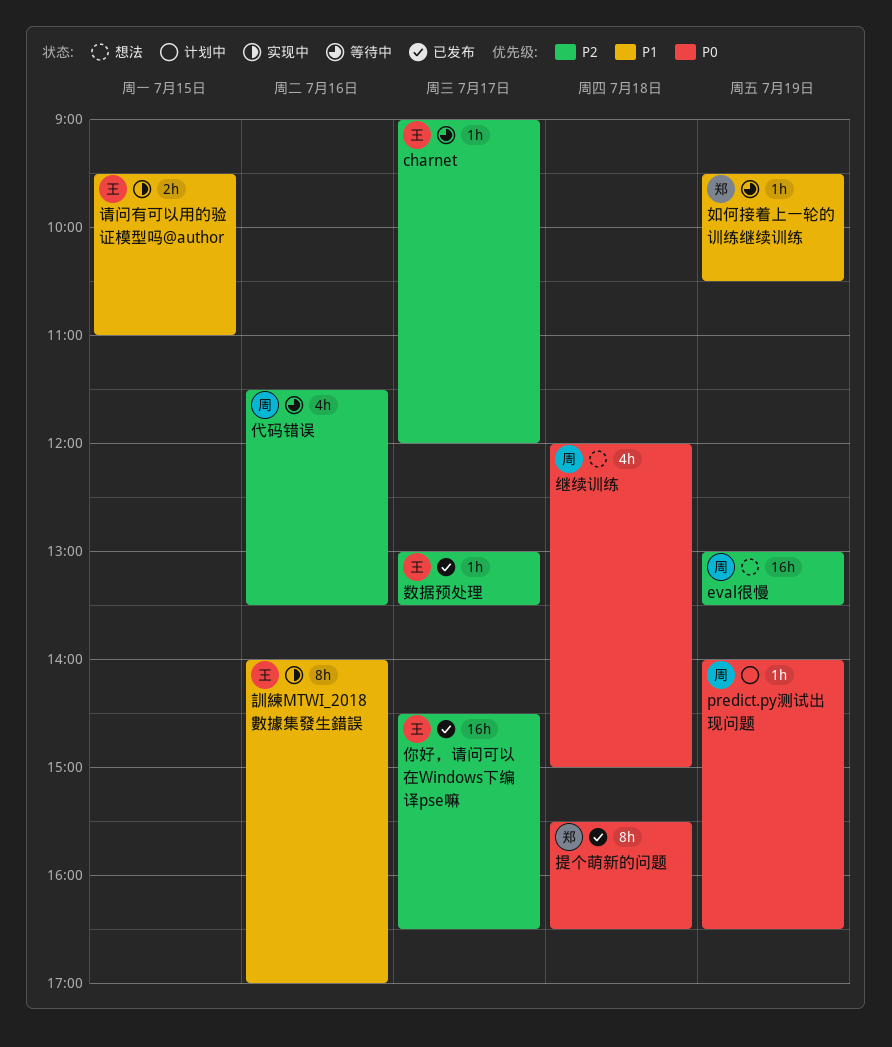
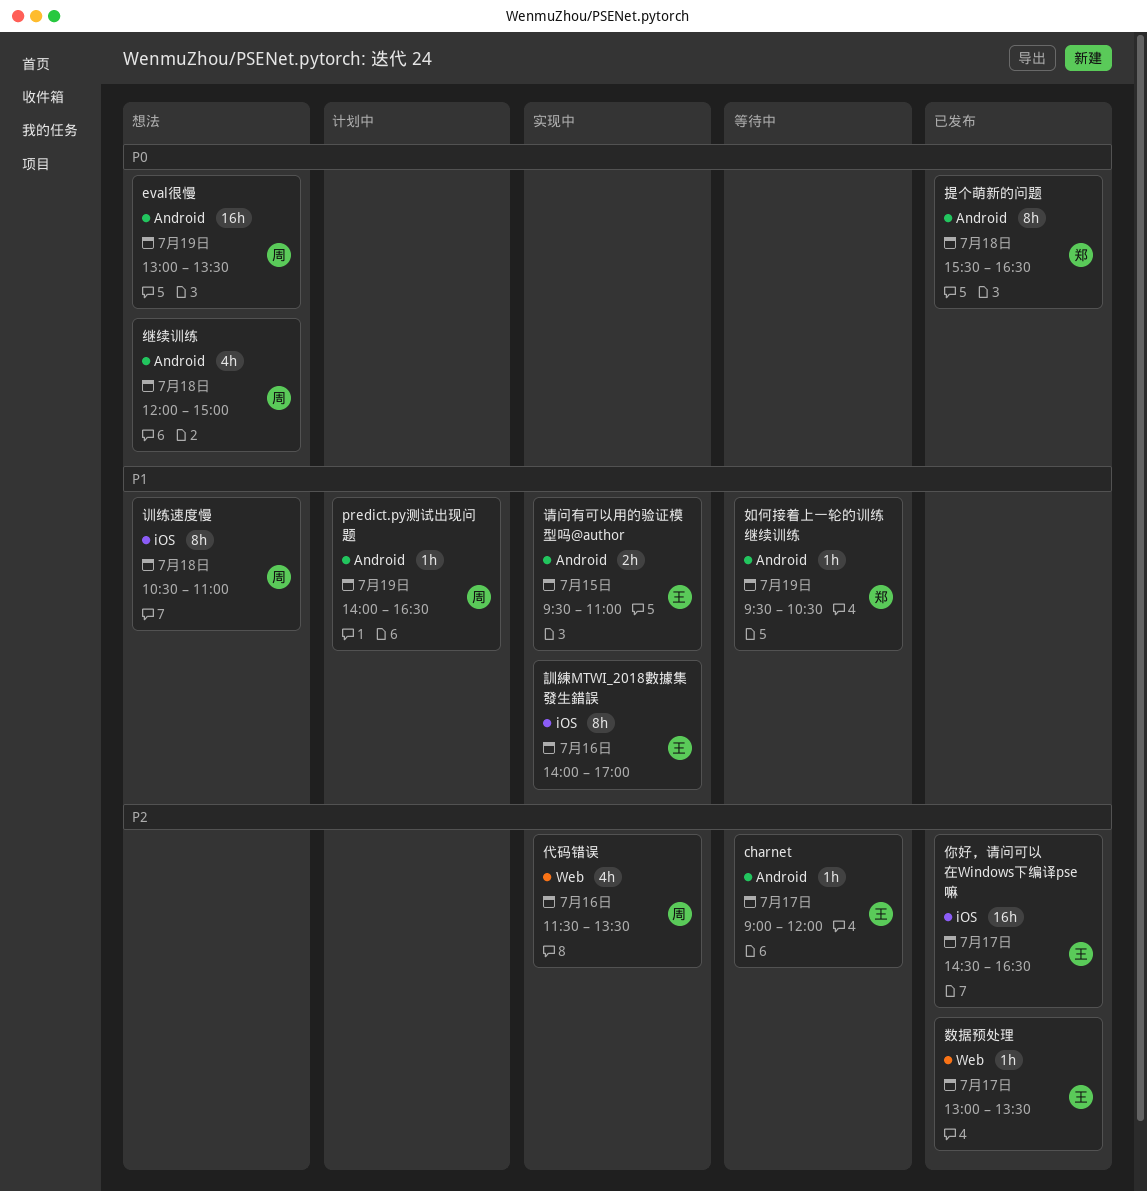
eval很慢, priority: P2 -> P0
predict.py测试出现问题, priority: P0 -> P1
代码错误, status: 等待中 -> 实现中
训练速度慢: none -> present

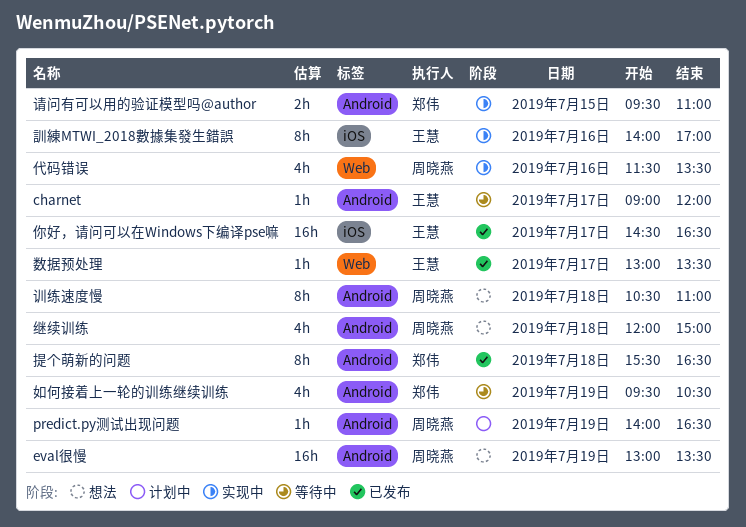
如何接着上一轮的训练继续训练, estimate: 1h -> 4h
训练速度慢, label: iOS -> Android
请问有可以用的验证模型吗@author, owner: 王慧 -> 郑伟

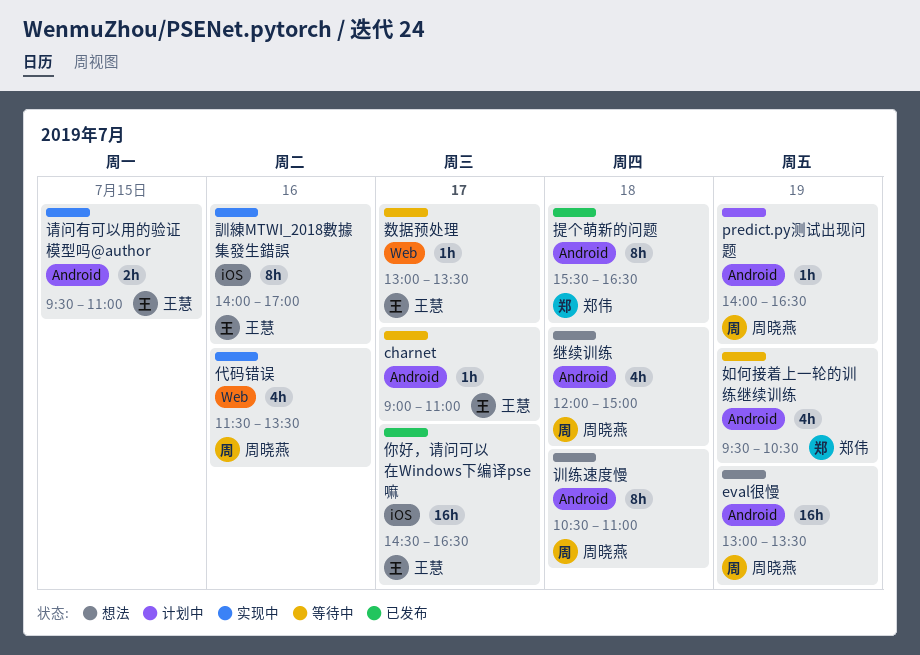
charnet, ends: 12:00 -> 11:00
数据预处理, status: 已发布 -> 等待中
请问有可以用的验证模型吗@author, owner: 郑伟 -> 王慧

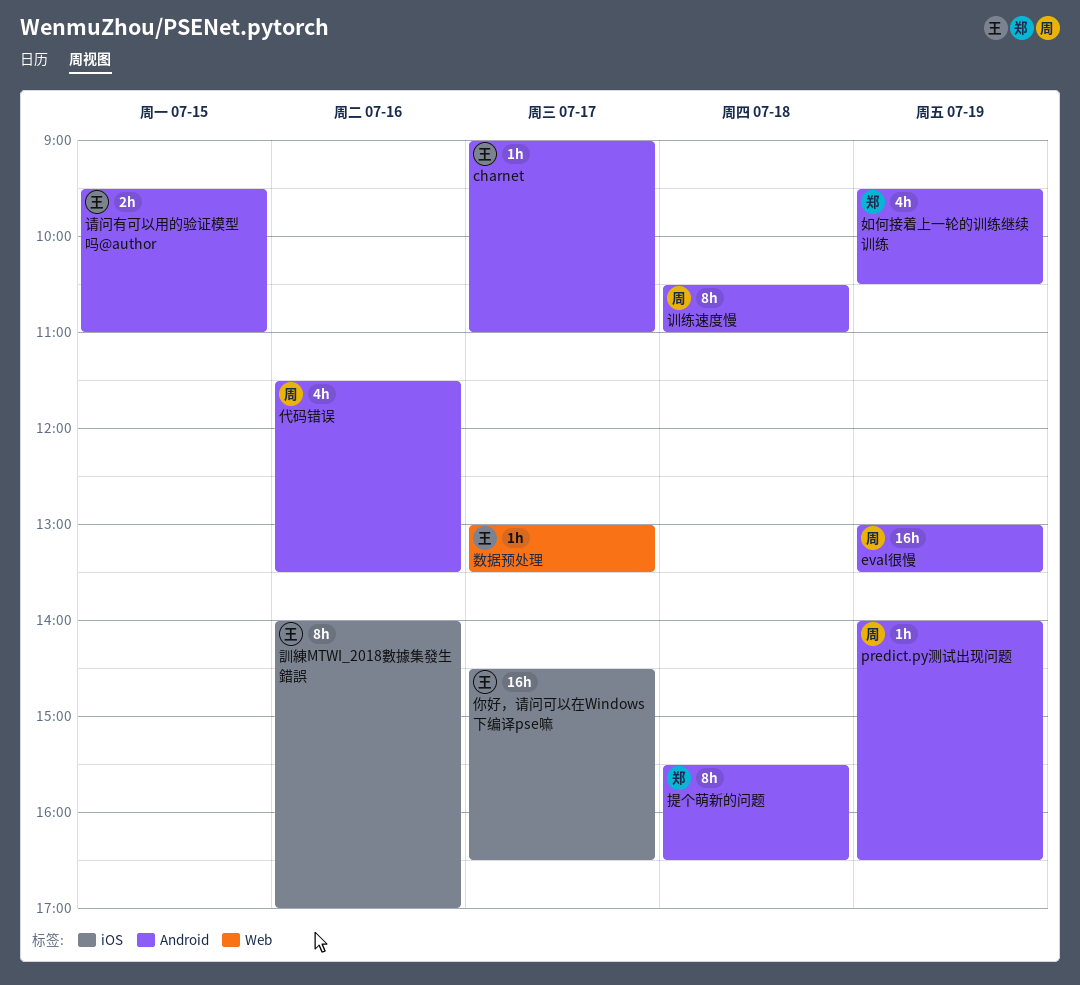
代码错误, label: Web -> Android
继续训练: present -> none

